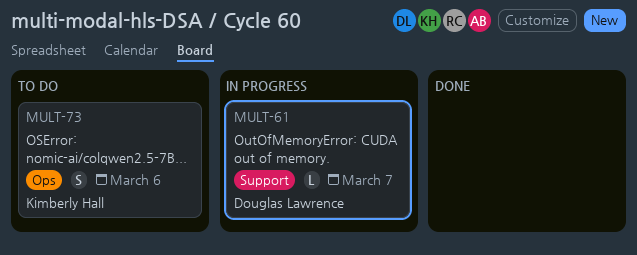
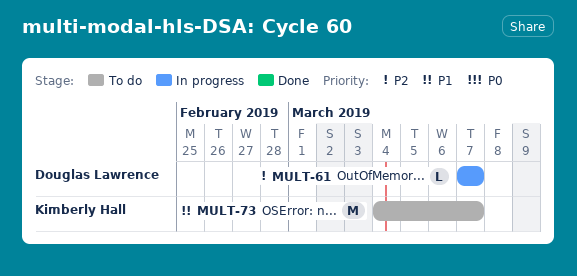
MULT-73, estimate: S -> M
MULT-73, due: Mar 6 -> Mar 7

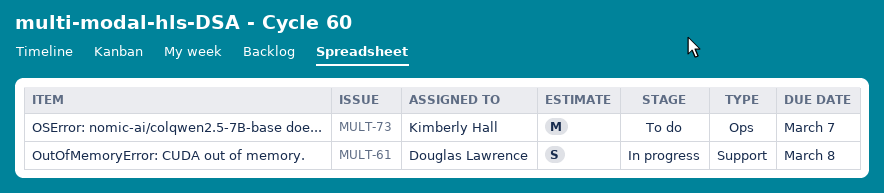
MULT-61, estimate: L -> S
MULT-61, due: Mar 7 -> Mar 8

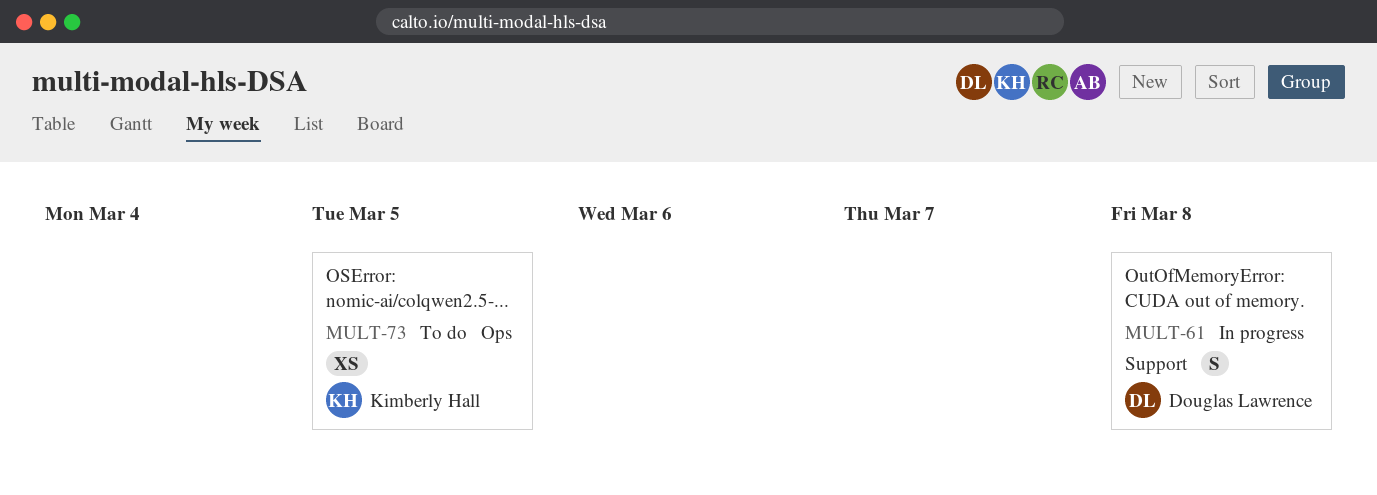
MULT-73, estimate: M -> XS
MULT-73, due: Mar 7 -> Mar 5

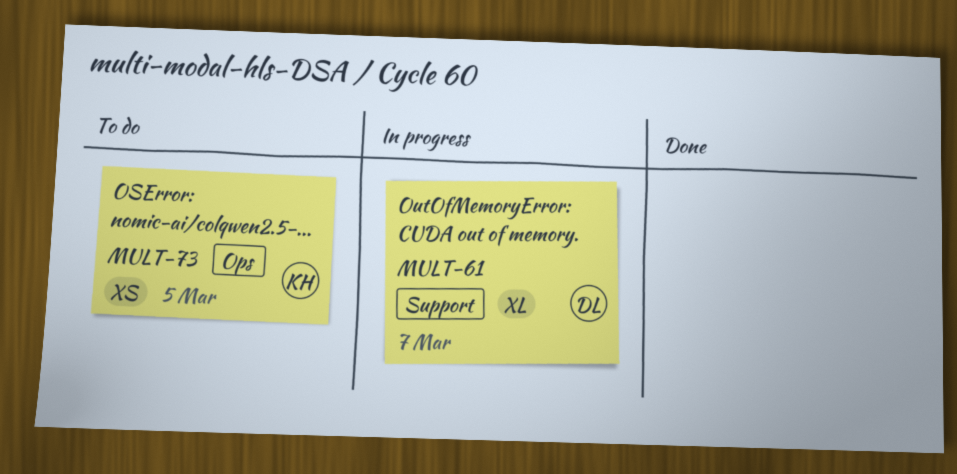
MULT-61, estimate: S -> XL
MULT-61, due: Mar 8 -> Mar 7

